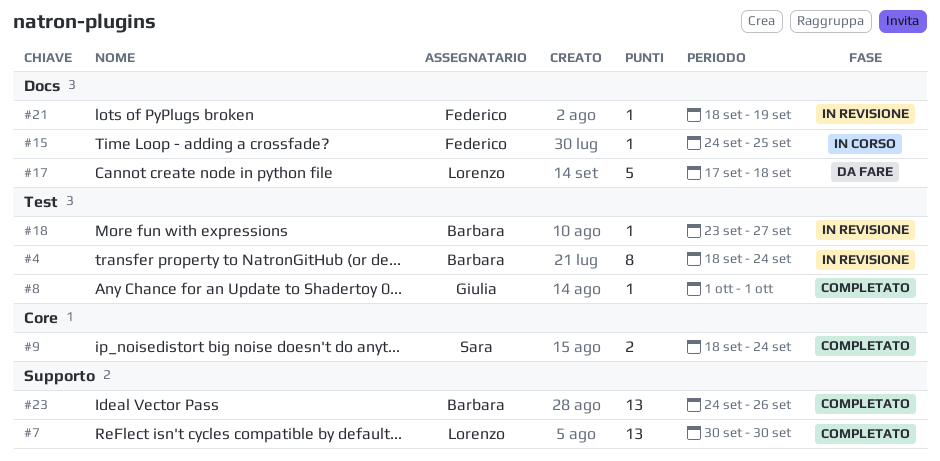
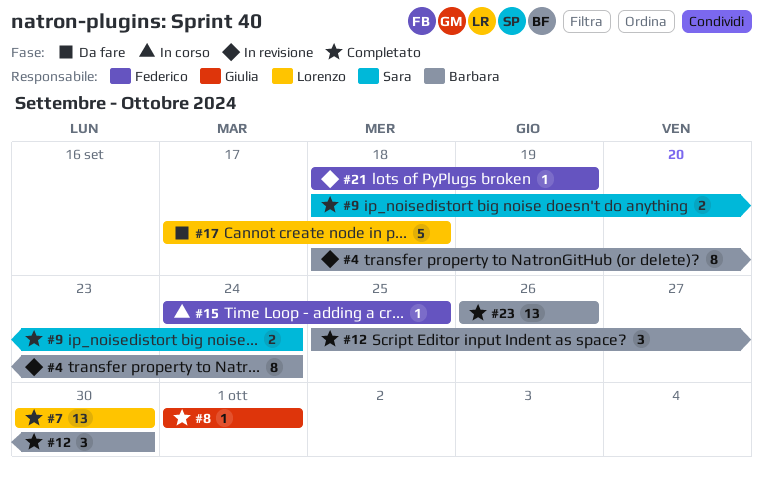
#12: none -> present
#18: present -> none
#23, start: Sep 24 -> Sep 26

